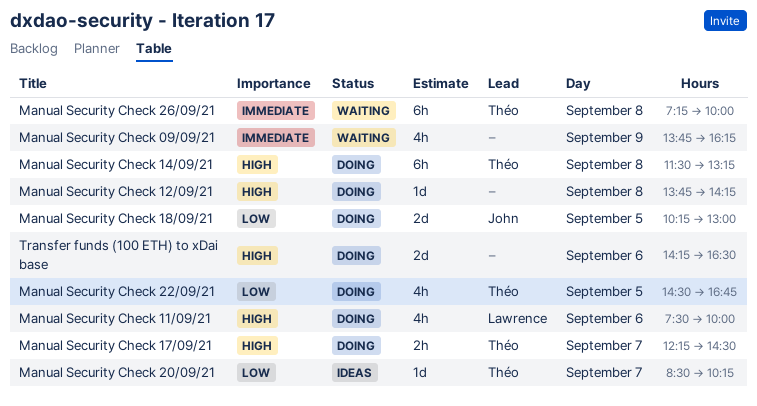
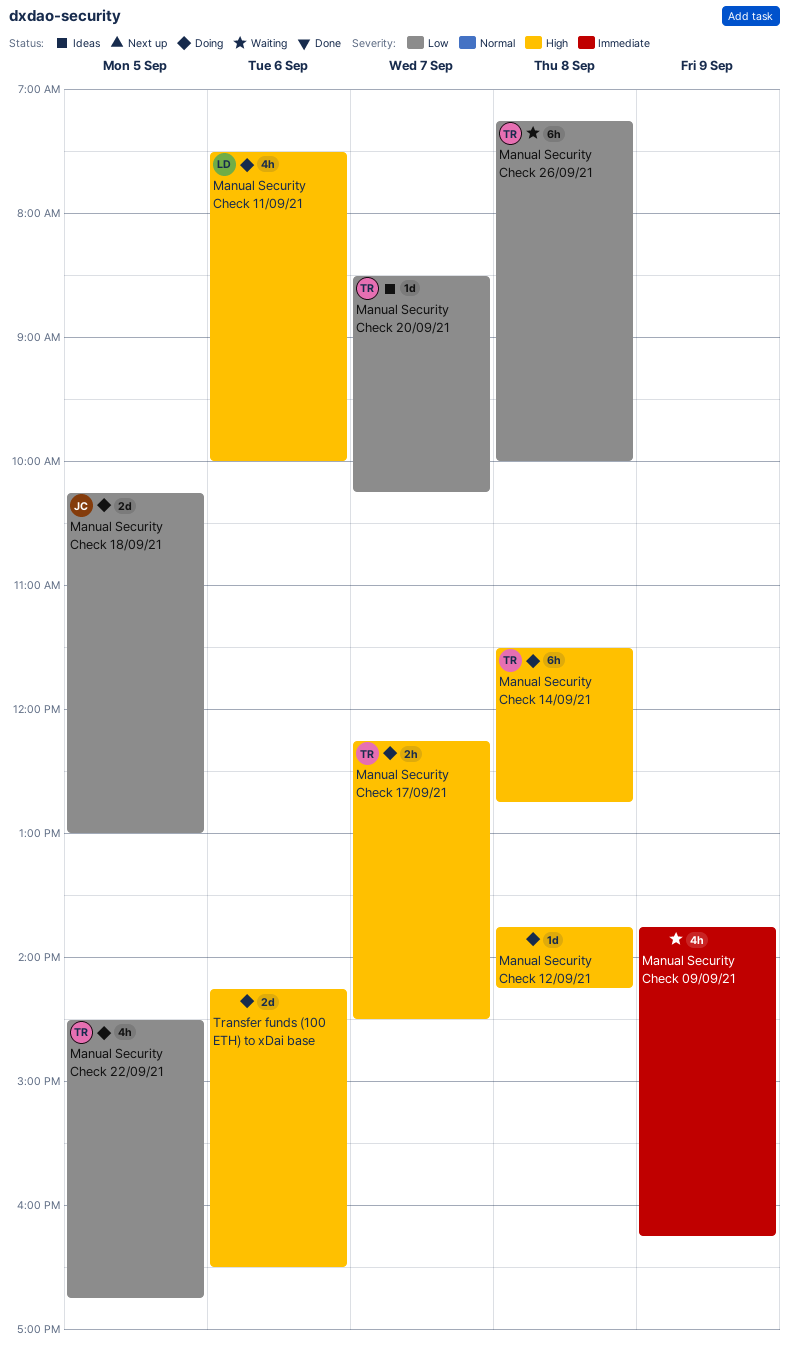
Manual Security Check 14/09/21, ends: 13:15 -> 12:45
Manual Security Check 26/09/21, priority: Immediate -> Low

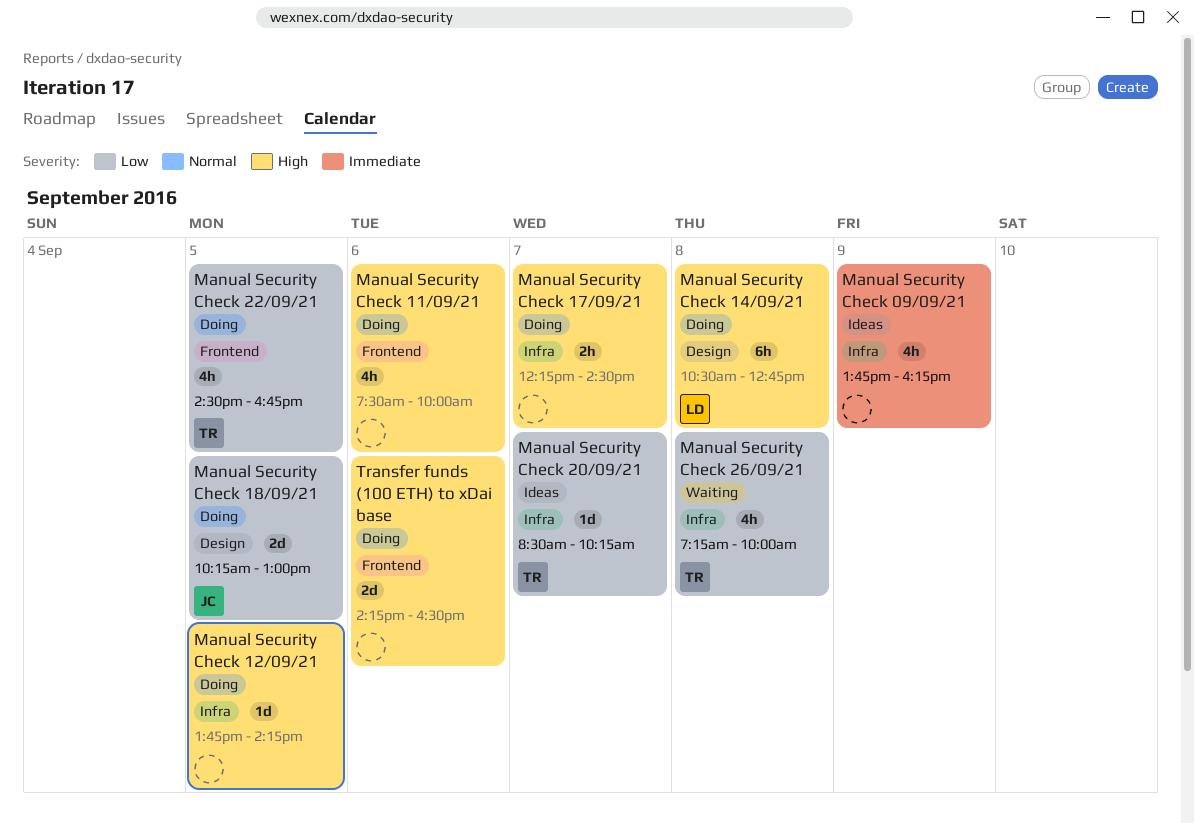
Manual Security Check 09/09/21, status: Waiting -> Ideas
Manual Security Check 11/09/21, owner: LD -> none
Manual Security Check 12/09/21, day: Sep 8 -> Sep 5
Manual Security Check 14/09/21, owner: TR -> LD
Manual Security Check 14/09/21, begins: 11:30 -> 10:30
Manual Security Check 17/09/21, owner: TR -> none
Manual Security Check 26/09/21, estimate: 6h -> 4h

